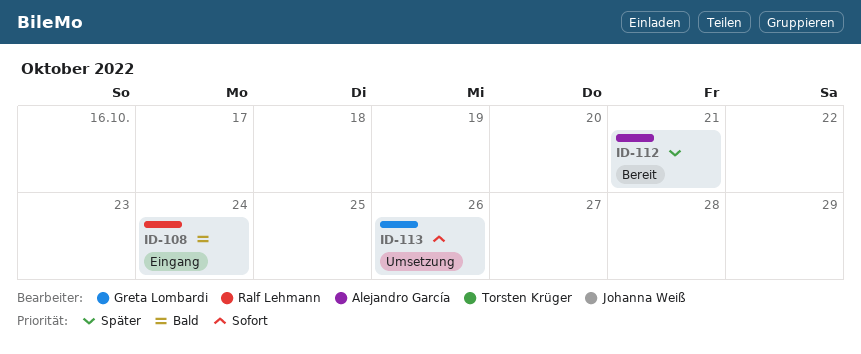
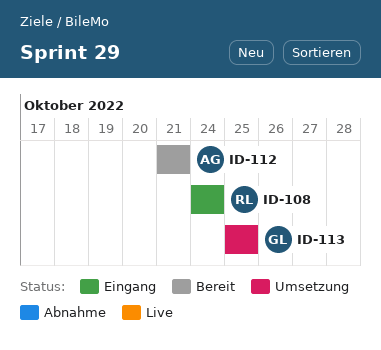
ID-113, due: Oct 26 -> Oct 25

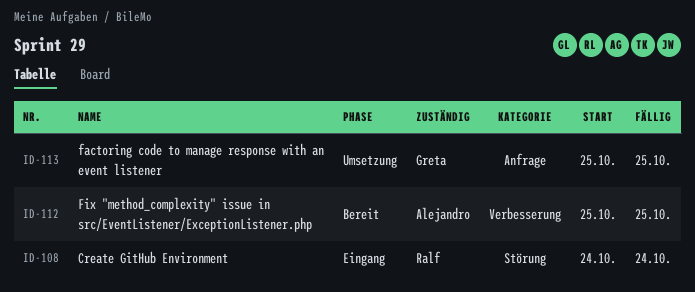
ID-112, start: Oct 21 -> Oct 25
ID-112, due: Oct 21 -> Oct 25

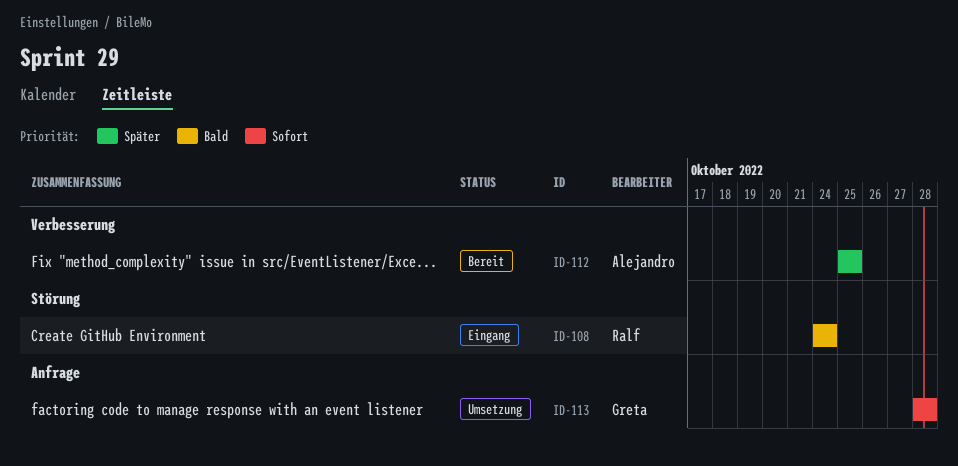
ID-113, start: Oct 25 -> Oct 28
ID-113, due: Oct 25 -> Oct 28

